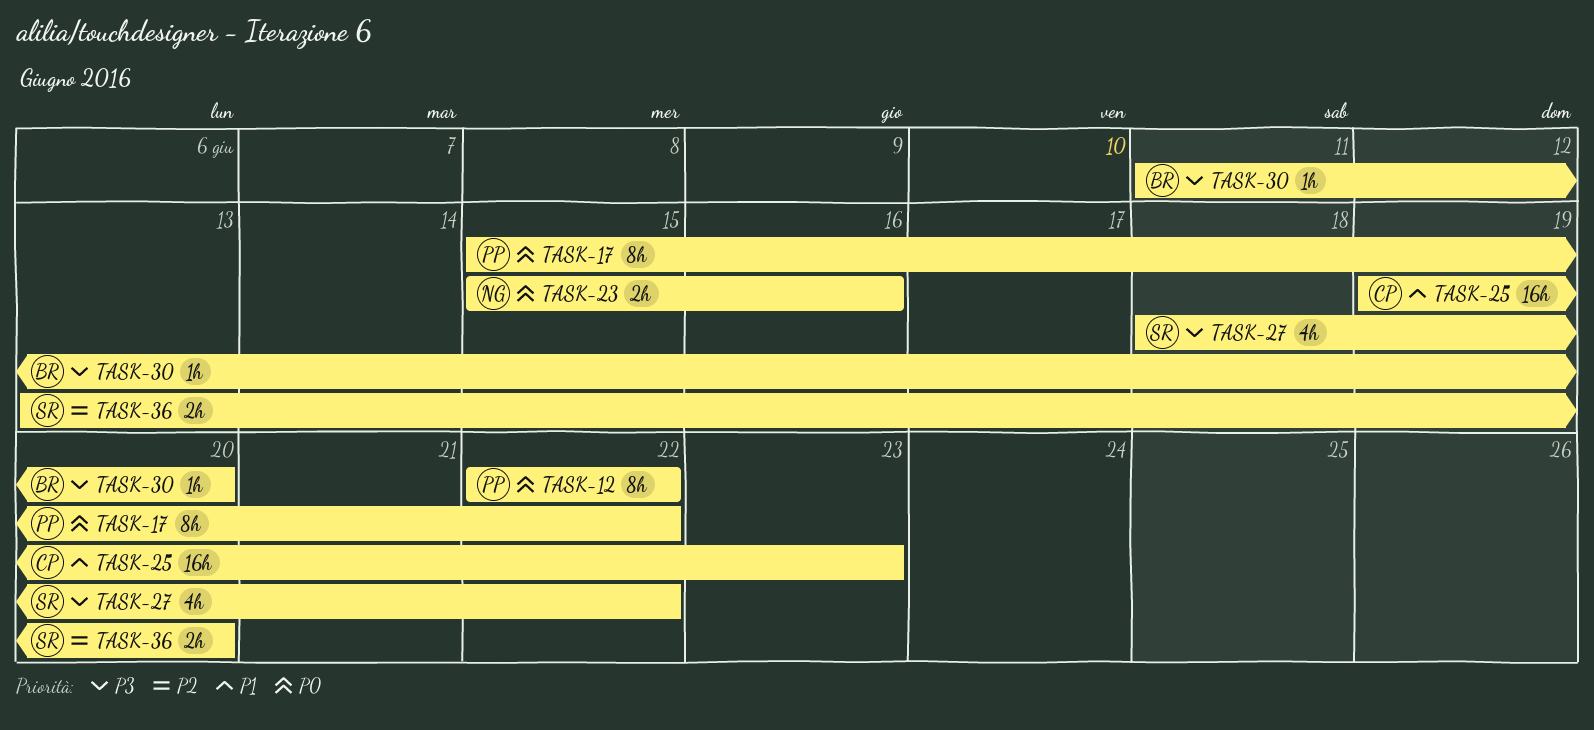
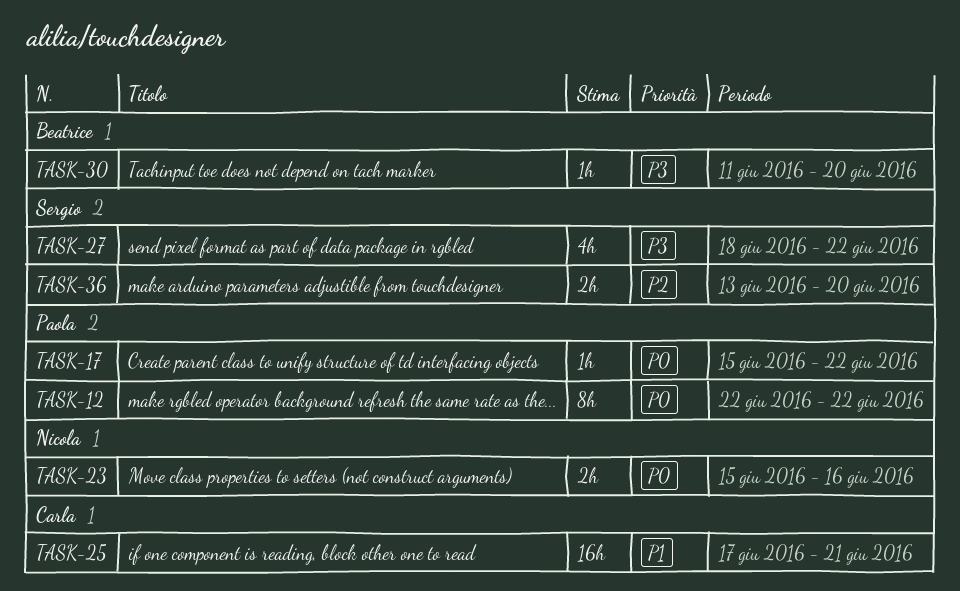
TASK-17, estimate: 8h -> 1h
TASK-25, start: Jun 19 -> Jun 17
TASK-25, due: Jun 23 -> Jun 21

